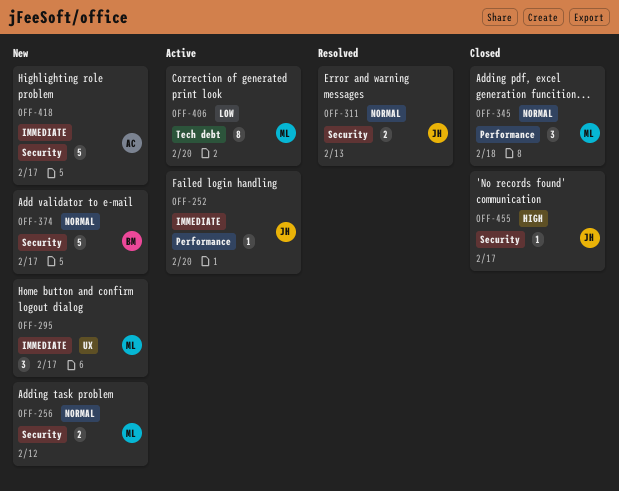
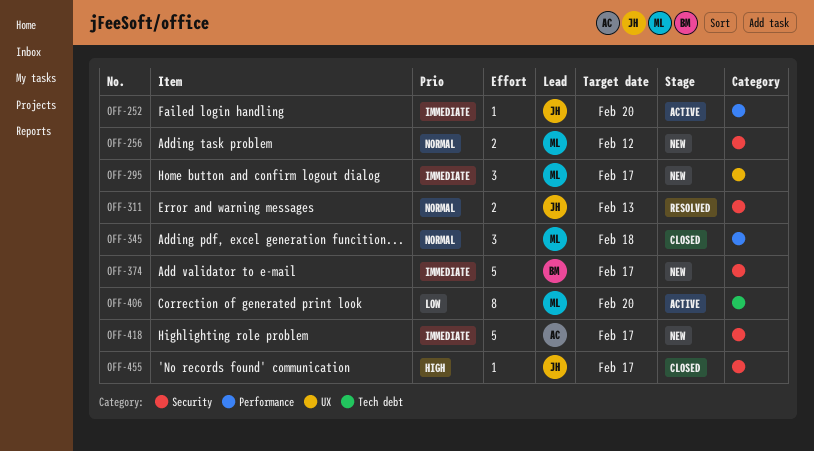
OFF-374, priority: Normal -> Immediate

